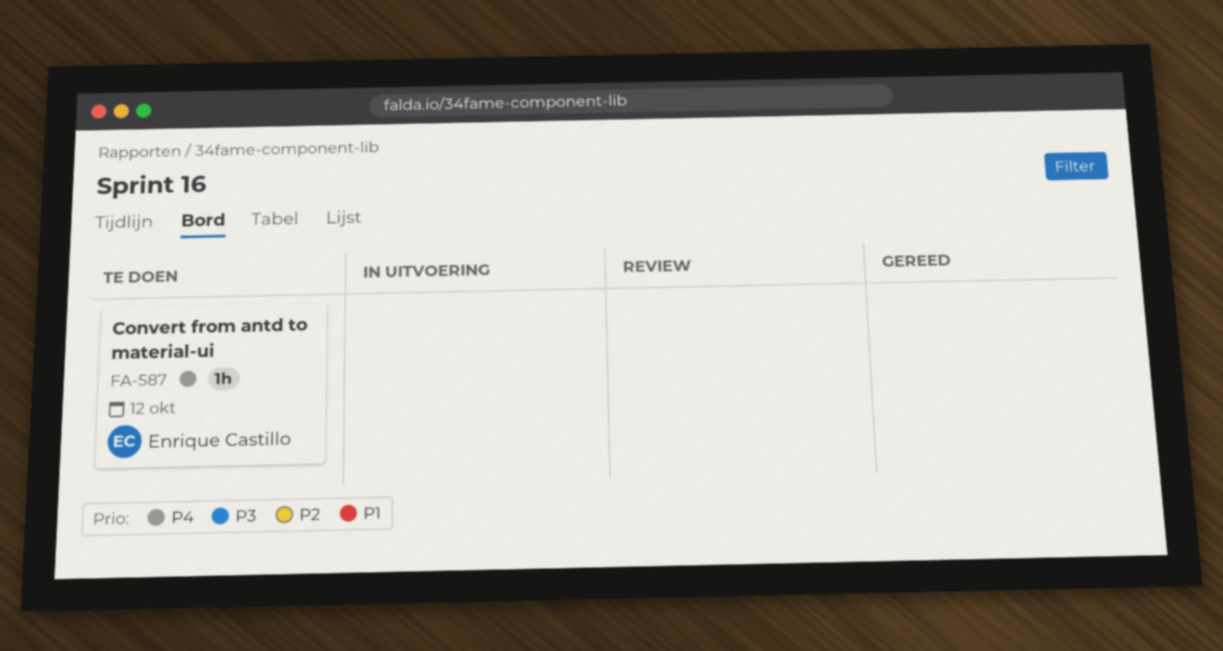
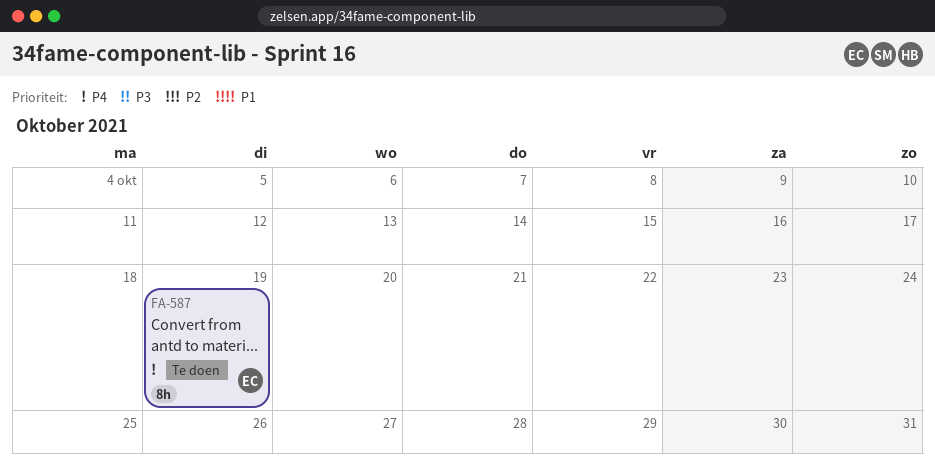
FA-587, estimate: 1h -> 8h
FA-587, due: Oct 12 -> Oct 19

